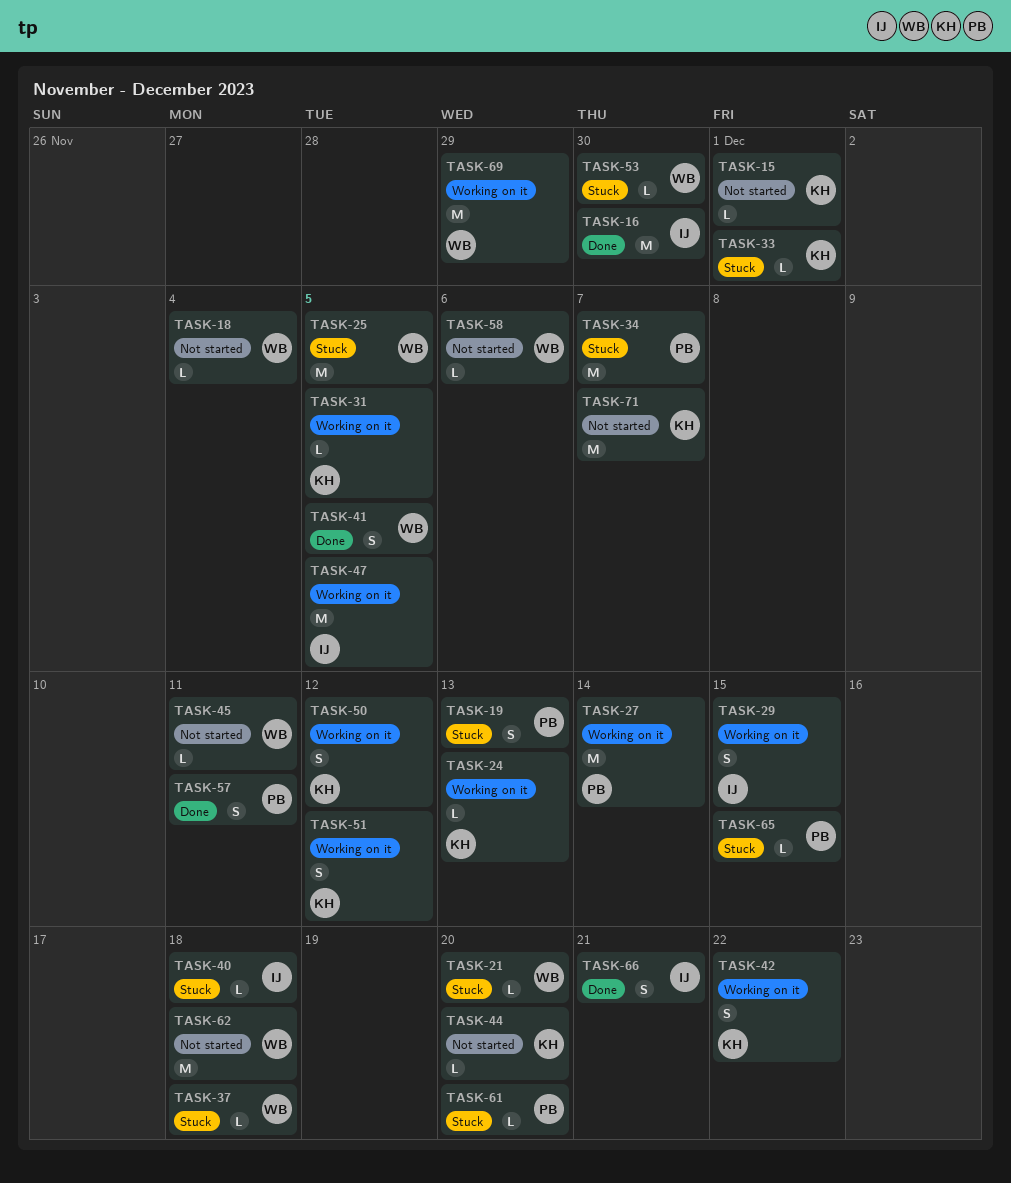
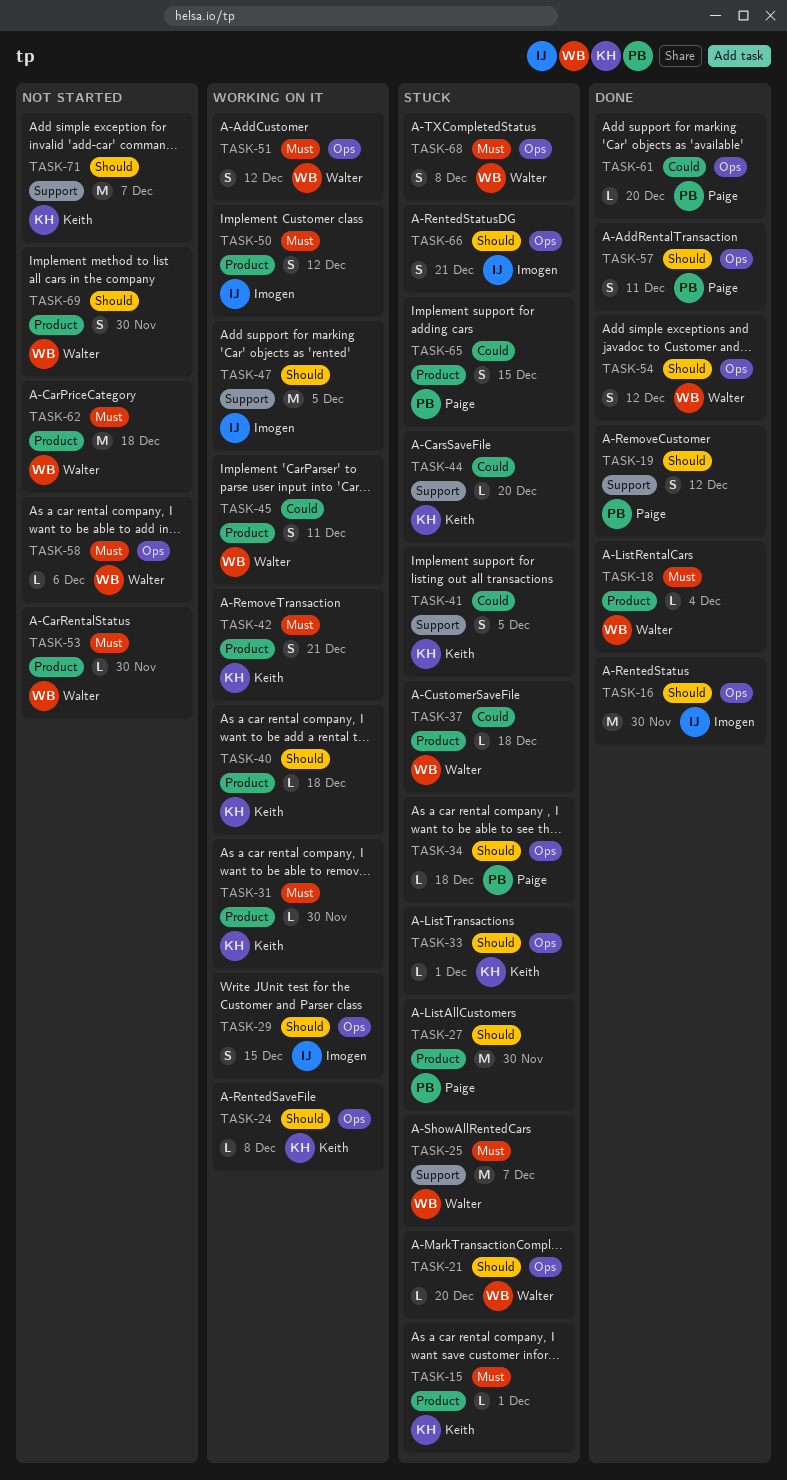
TASK-15, status: Not started -> Stuck
TASK-18, status: Not started -> Done
TASK-19, status: Stuck -> Done
TASK-19, due: Dec 13 -> Dec 12
TASK-24, due: Dec 13 -> Dec 8
TASK-25, due: Dec 5 -> Dec 7
TASK-27, status: Working on it -> Stuck
TASK-27, due: Dec 14 -> Nov 30
TASK-31, due: Dec 5 -> Nov 30
TASK-34, estimate: M -> L
TASK-34, due: Dec 7 -> Dec 18
TASK-40, status: Stuck -> Working on it
TASK-40, owner: Imogen -> Keith
TASK-41, status: Done -> Stuck
TASK-41, owner: Walter -> Keith
TASK-42, due: Dec 22 -> Dec 21
TASK-44, status: Not started -> Stuck
TASK-45, status: Not started -> Working on it
TASK-45, estimate: L -> S
TASK-50, owner: Keith -> Imogen
TASK-51, owner: Keith -> Walter
TASK-53, status: Stuck -> Not started
TASK-54: none -> present
TASK-61, status: Stuck -> Done
TASK-65, estimate: L -> S
TASK-66, status: Done -> Stuck
TASK-68: none -> present
TASK-69, status: Working on it -> Not started
TASK-69, estimate: M -> S
TASK-69, due: Nov 29 -> Nov 30

